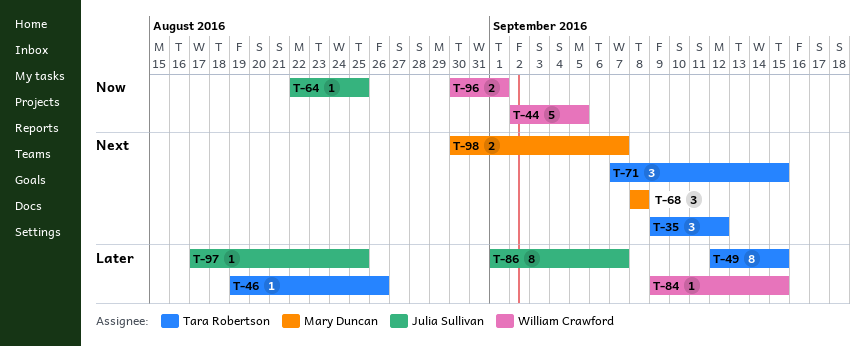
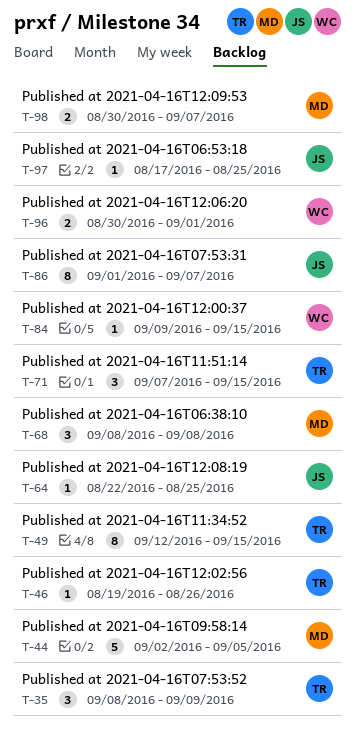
T-35, start: Sep 9 -> Sep 8
T-35, due: Sep 12 -> Sep 9
T-44, owner: William Crawford -> Mary Duncan

